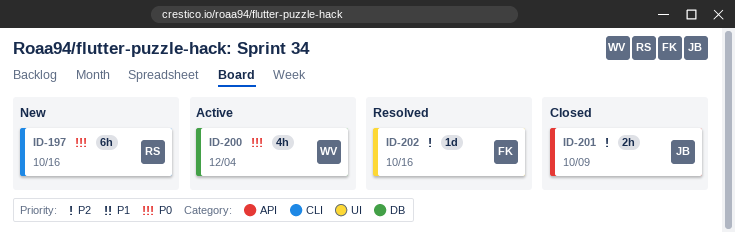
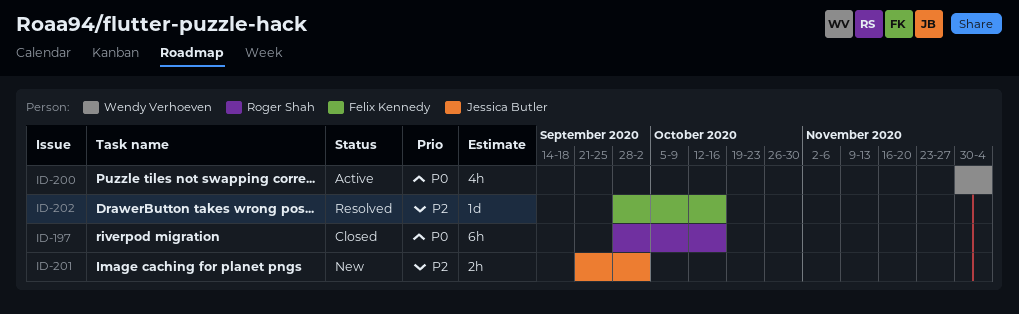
ID-197, status: New -> Closed
ID-201, status: Closed -> New
ID-201, due: Oct 9 -> Oct 2

